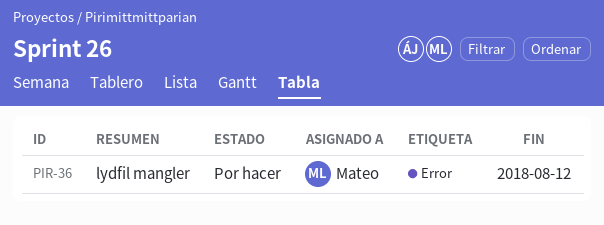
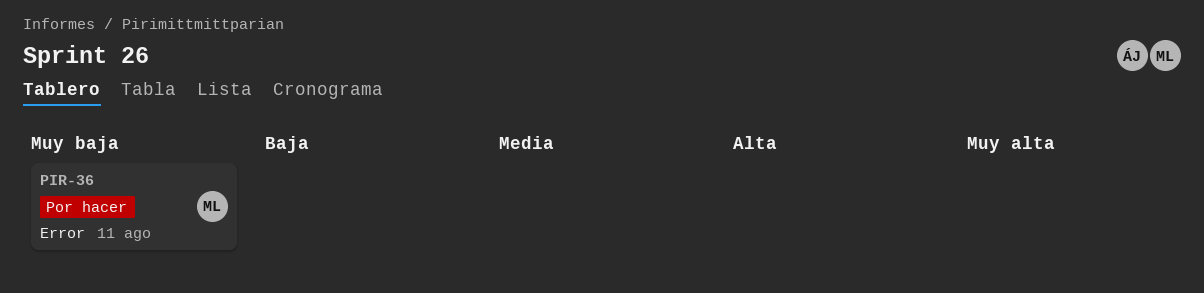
PIR-36, due: Aug 12 -> Aug 11

